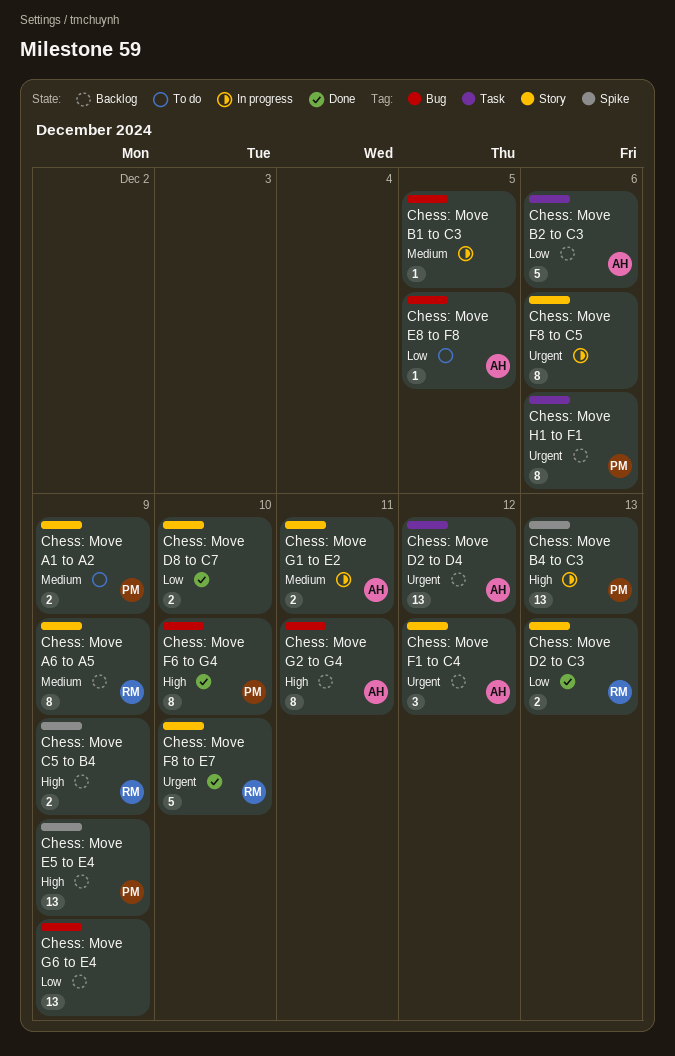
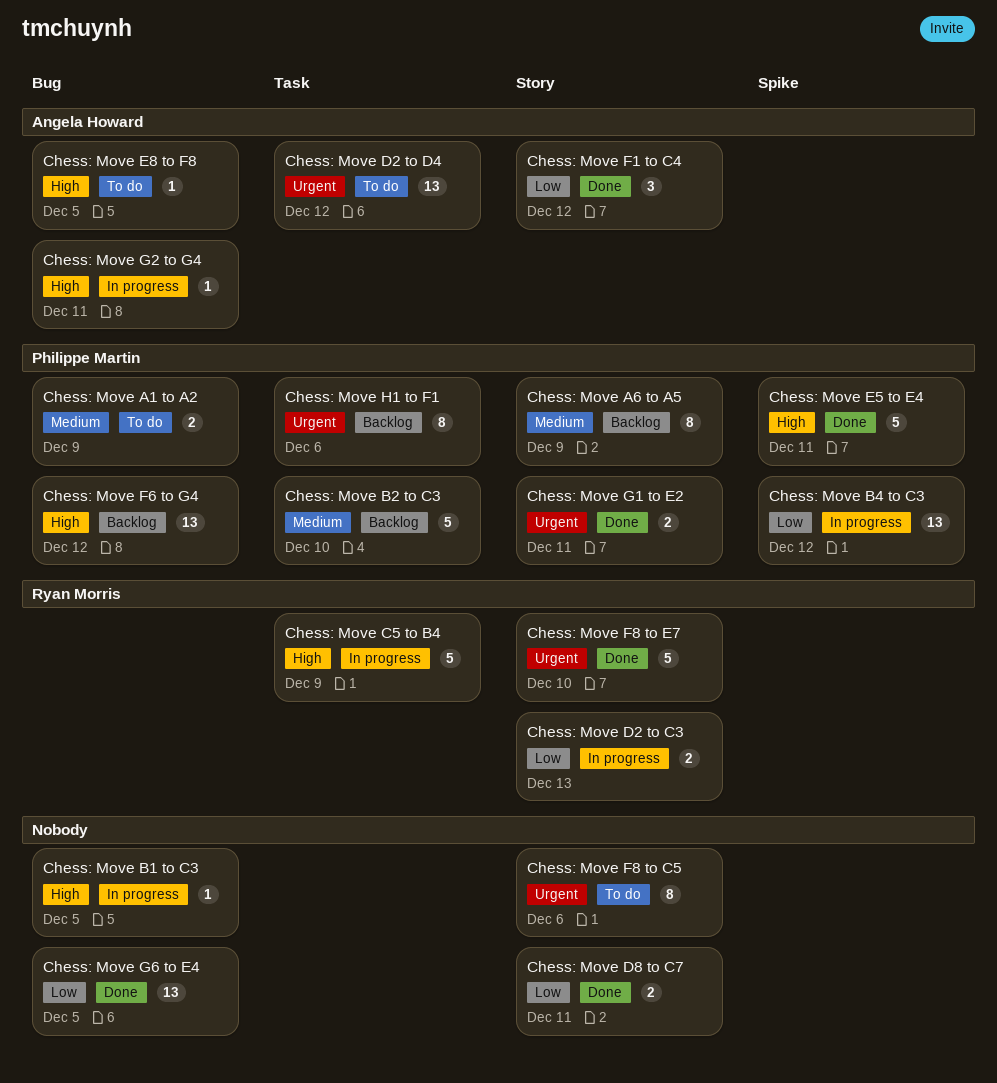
Chess: Move A1 to A2, label: Story -> Bug
Chess: Move A6 to A5, owner: Ryan Morris -> Philippe Martin
Chess: Move B1 to C3, priority: Medium -> High
Chess: Move B2 to C3, owner: Angela Howard -> Philippe Martin
Chess: Move B2 to C3, priority: Low -> Medium
Chess: Move B2 to C3, due: Dec 6 -> Dec 10
Chess: Move B4 to C3, priority: High -> Low
Chess: Move B4 to C3, due: Dec 13 -> Dec 12
Chess: Move C5 to B4, status: Backlog -> In progress
Chess: Move C5 to B4, label: Spike -> Task
Chess: Move C5 to B4, estimate: 2 -> 5
Chess: Move D2 to C3, status: Done -> In progress
Chess: Move D2 to D4, status: Backlog -> To do
Chess: Move D8 to C7, due: Dec 10 -> Dec 11
Chess: Move E5 to E4, status: Backlog -> Done
Chess: Move E5 to E4, estimate: 13 -> 5
Chess: Move E5 to E4, due: Dec 9 -> Dec 11
Chess: Move E8 to F8, priority: Low -> High
Chess: Move F1 to C4, status: Backlog -> Done
Chess: Move F1 to C4, priority: Urgent -> Low
Chess: Move F6 to G4, status: Done -> Backlog
Chess: Move F6 to G4, estimate: 8 -> 13
Chess: Move F6 to G4, due: Dec 10 -> Dec 12
Chess: Move F8 to C5, status: In progress -> To do
Chess: Move G1 to E2, status: In progress -> Done
Chess: Move G1 to E2, owner: Angela Howard -> Philippe Martin
Chess: Move G1 to E2, priority: Medium -> Urgent
Chess: Move G2 to G4, status: Backlog -> In progress
Chess: Move G2 to G4, estimate: 8 -> 1
Chess: Move G6 to E4, status: Backlog -> Done
Chess: Move G6 to E4, due: Dec 9 -> Dec 5

